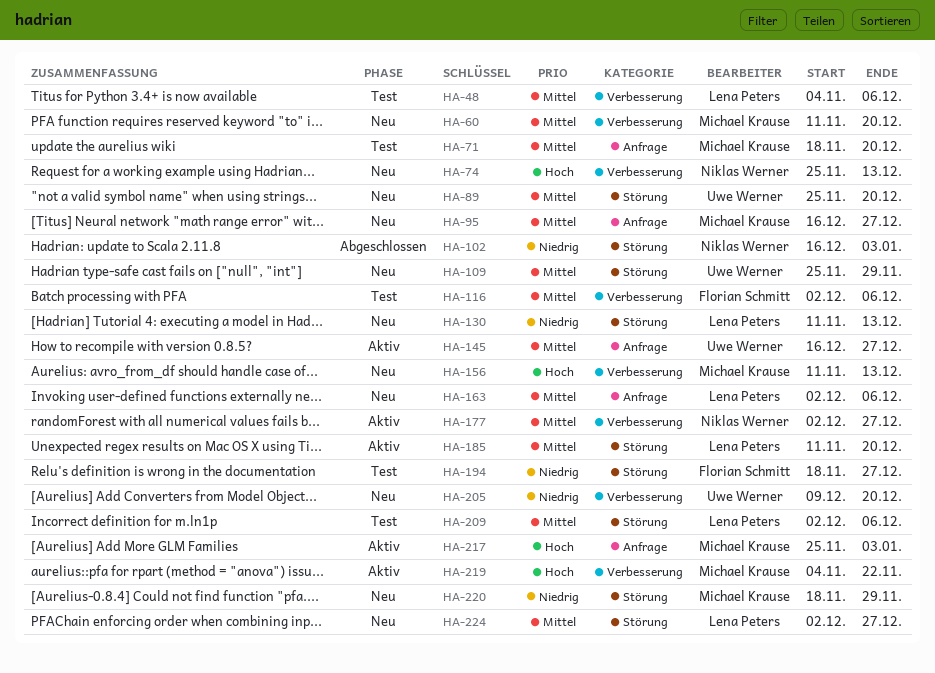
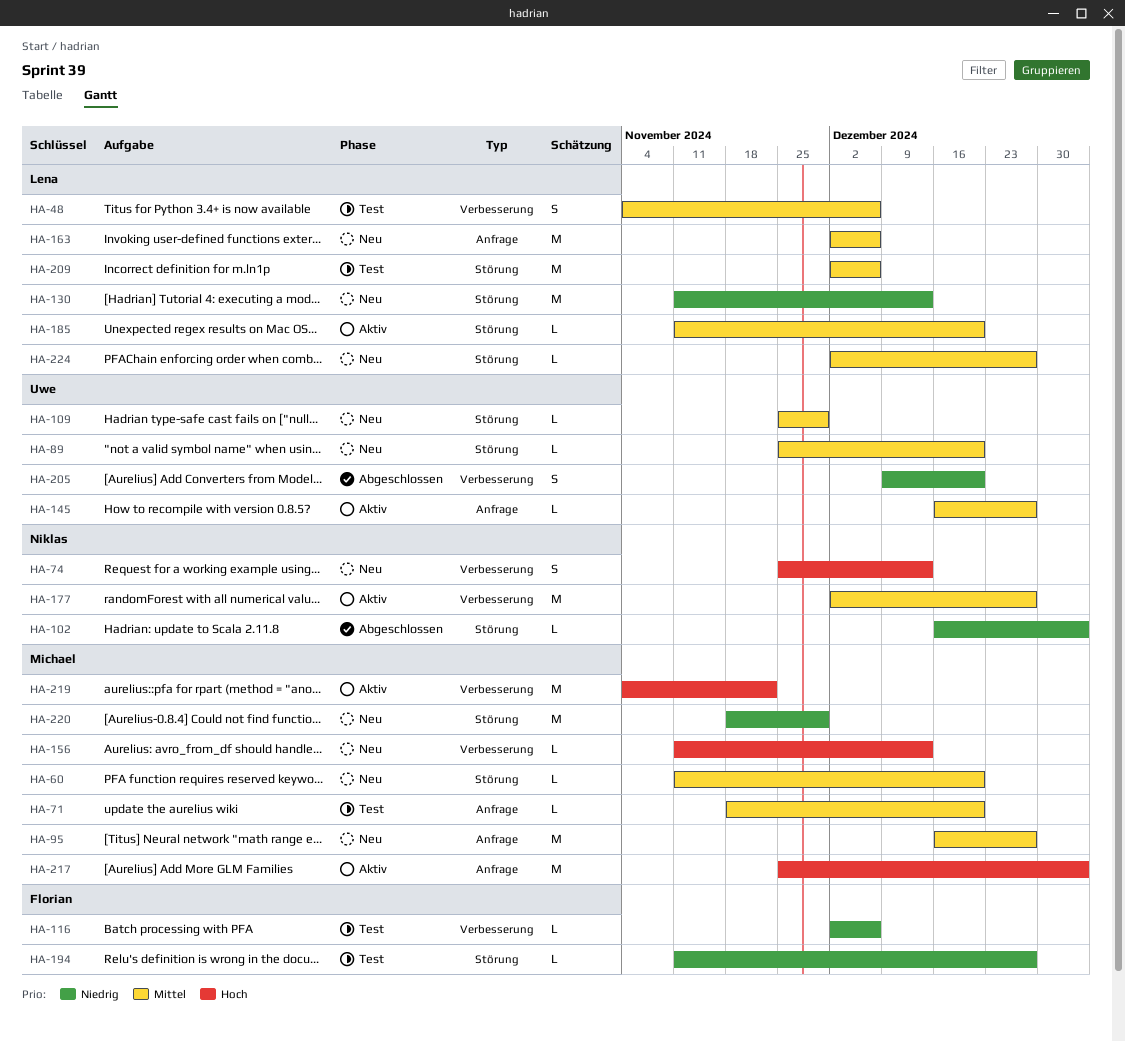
HA-60, label: Verbesserung -> Störung
HA-116, priority: Mittel -> Niedrig
HA-194, start: Nov 18 -> Nov 11
HA-205, status: Neu -> Abgeschlossen

